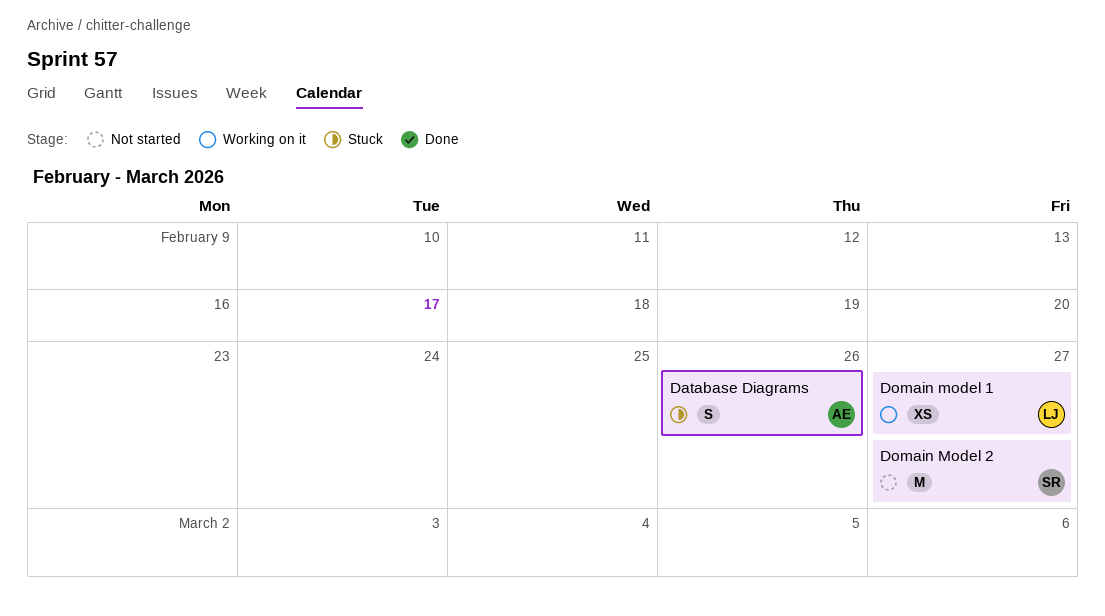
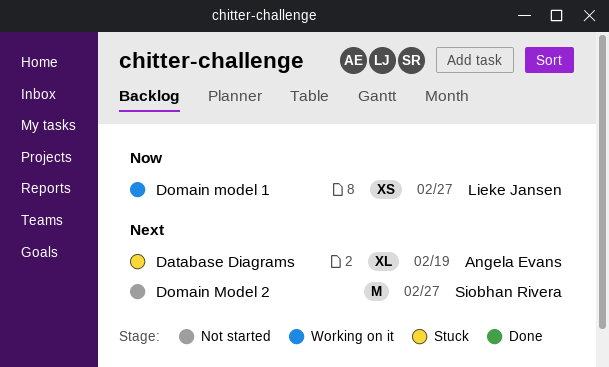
Database Diagrams, estimate: S -> XL
Database Diagrams, due: Feb 26 -> Feb 19

